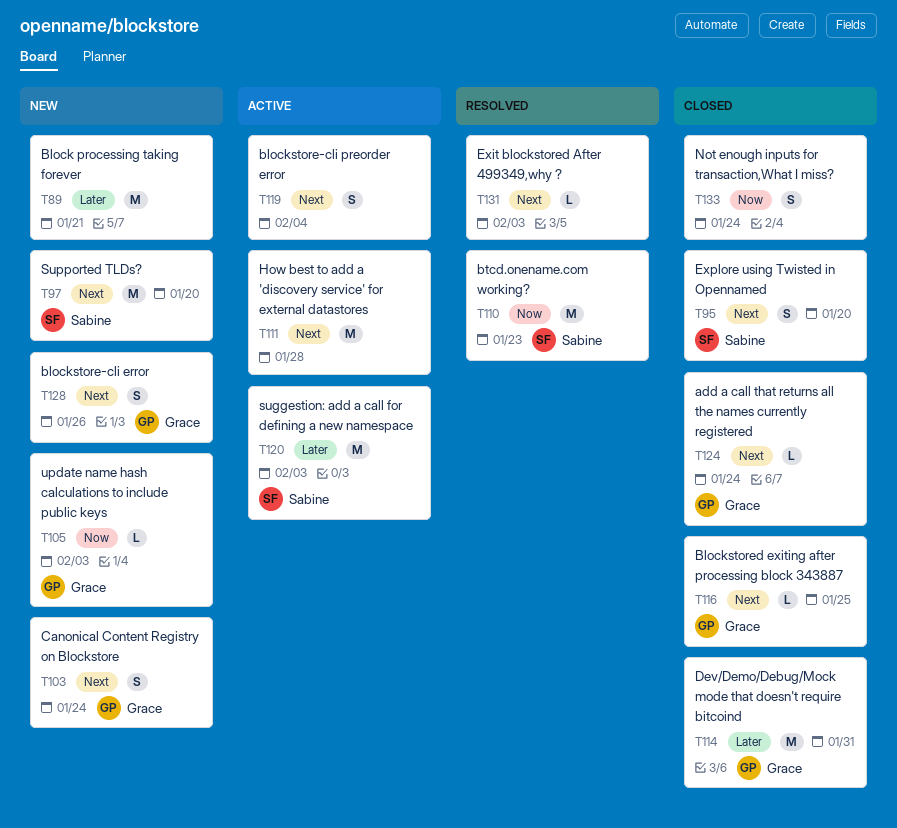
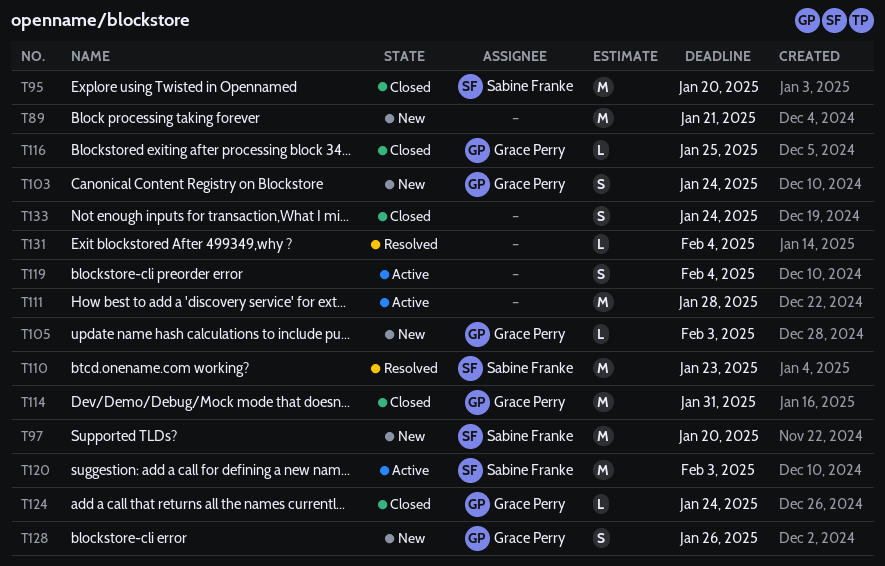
T95, estimate: S -> M
T131, due: Feb 3 -> Feb 4

